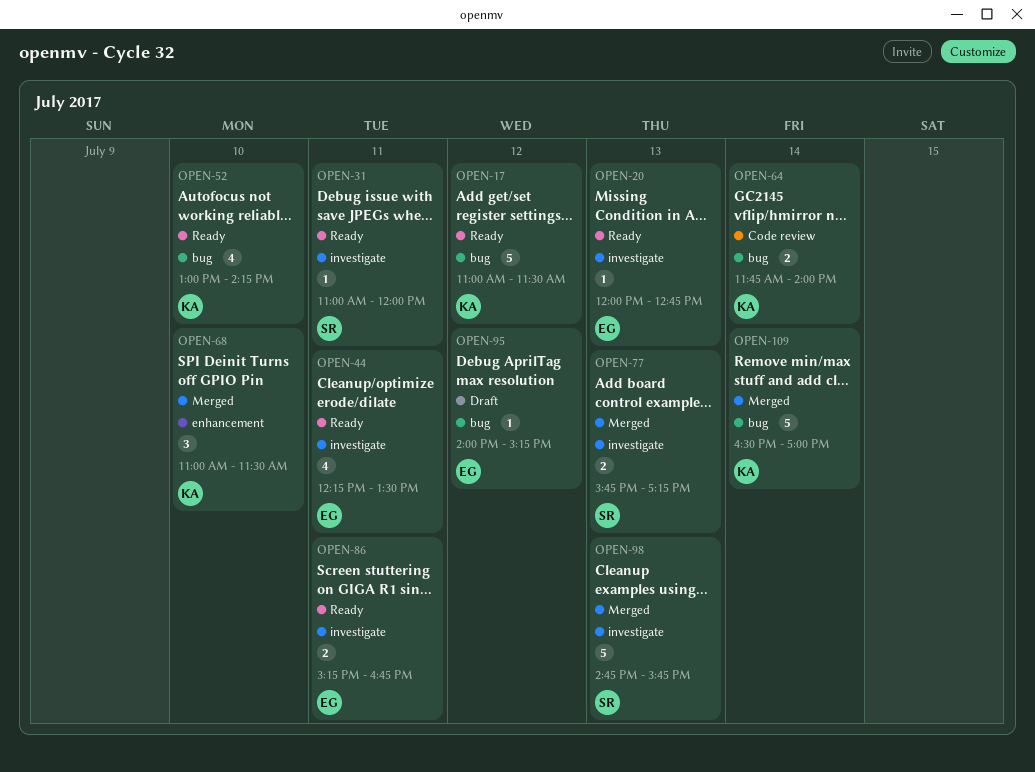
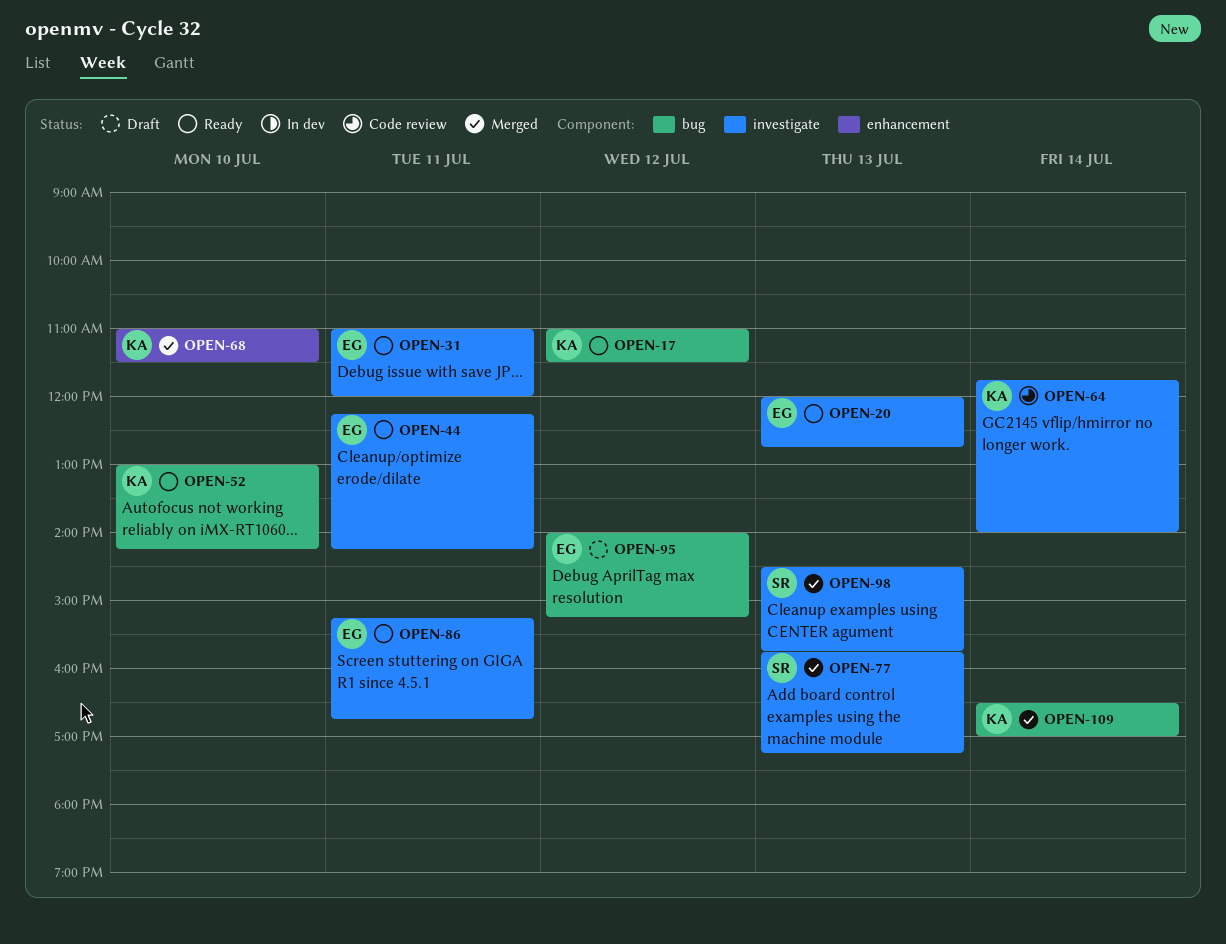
OPEN-31, owner: SR -> EG
OPEN-44, ends: 13:30 -> 14:15
OPEN-64, label: bug -> investigate
OPEN-98, begins: 14:45 -> 14:30

